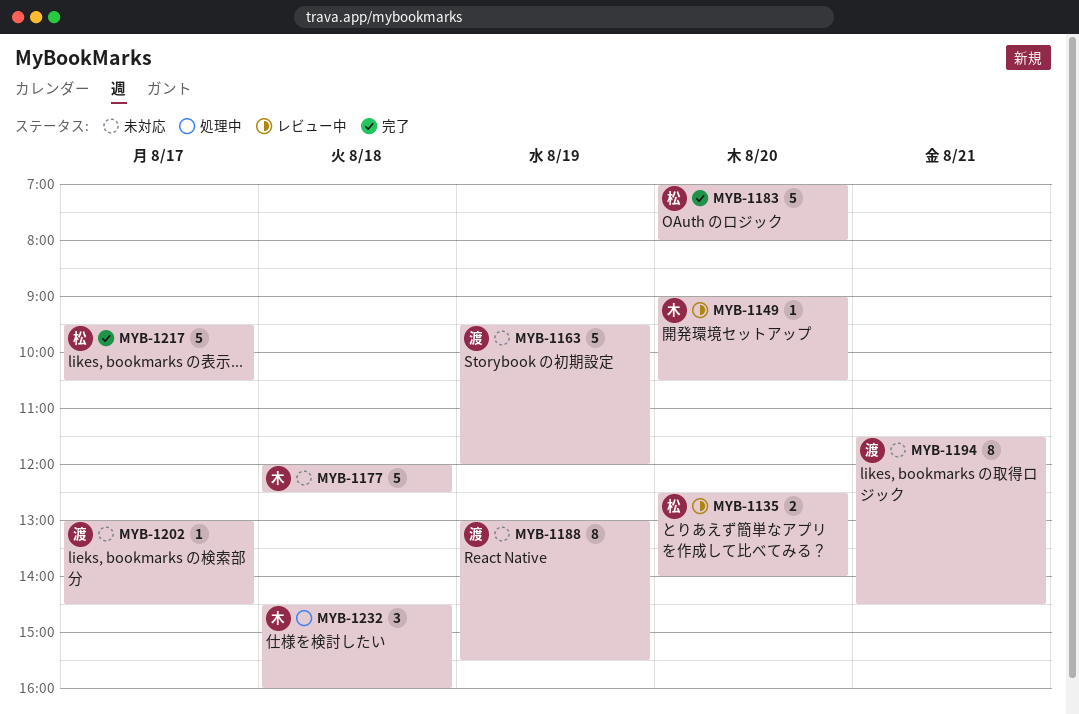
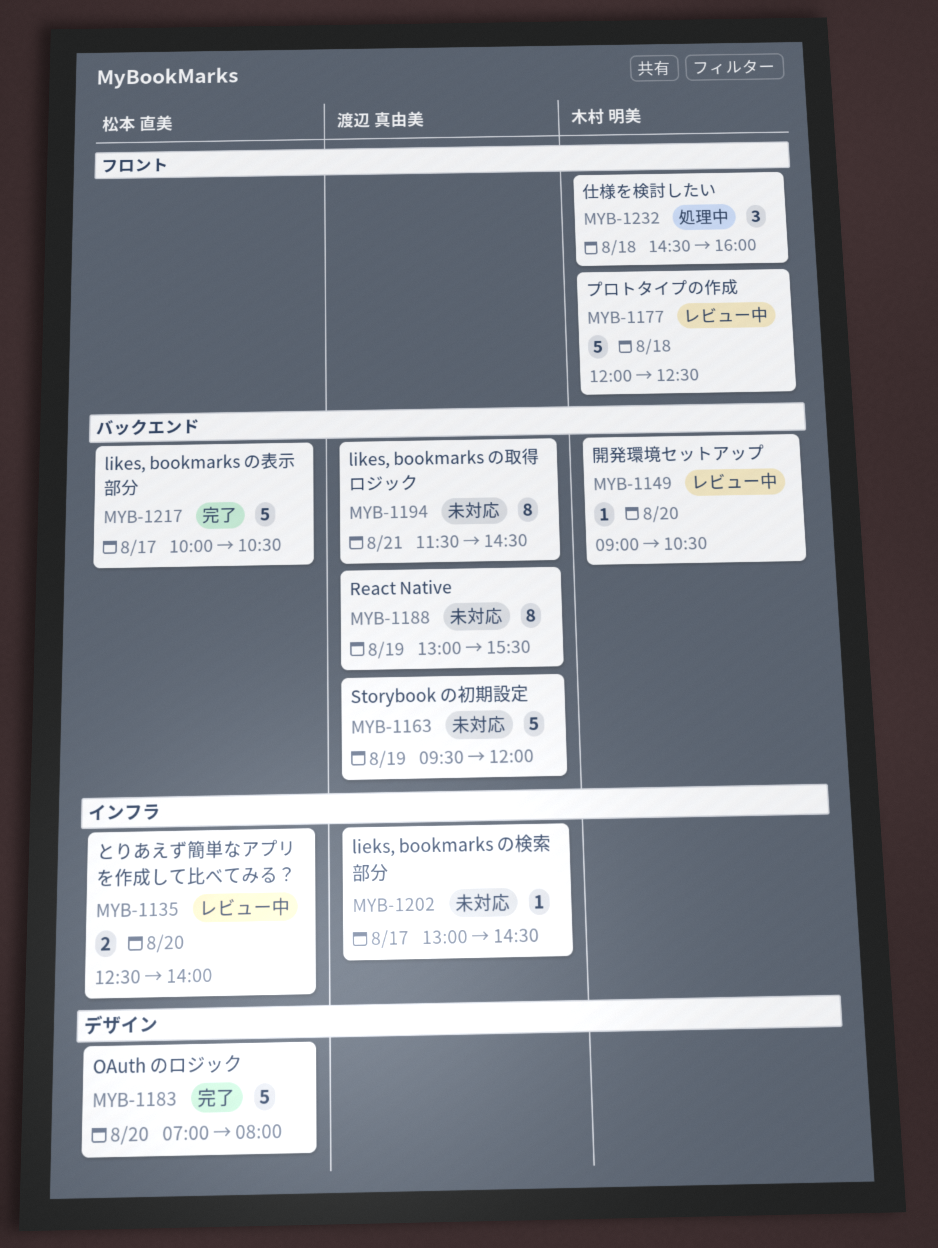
MYB-1177, status: 未対応 -> レビュー中
MYB-1217, begins: 09:30 -> 10:00

